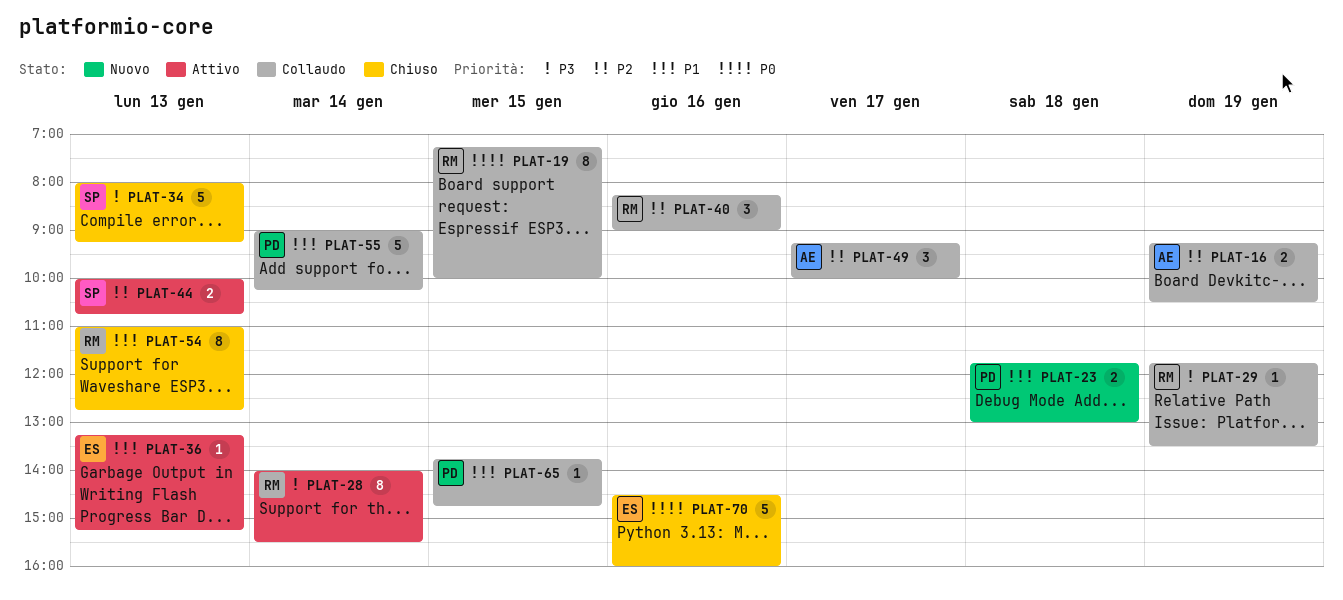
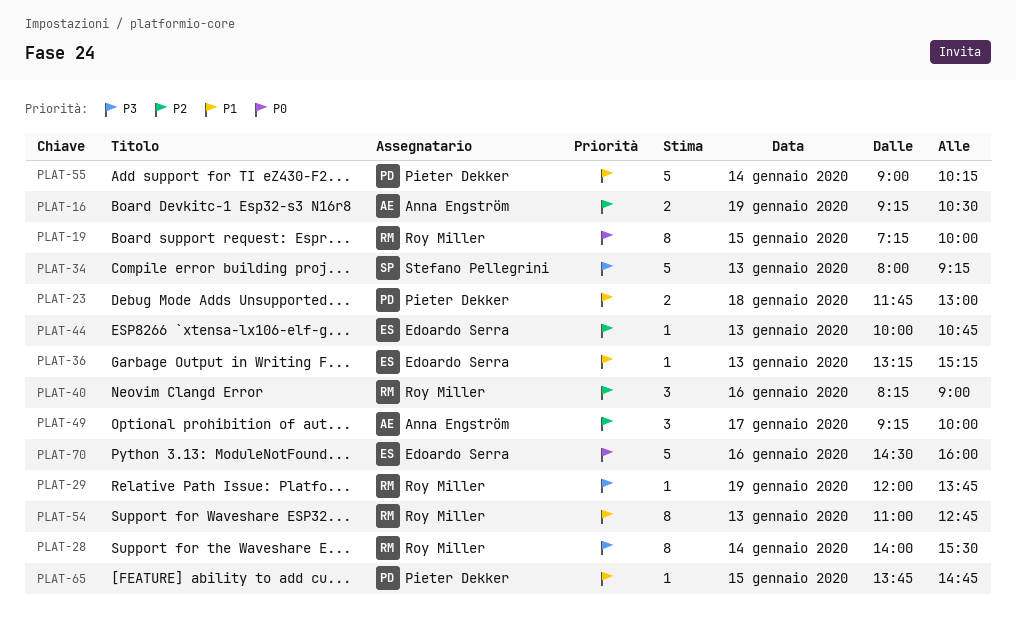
PLAT-29, begins: 11:45 -> 12:00
PLAT-29, ends: 13:30 -> 13:45
PLAT-44, owner: Stefano Pellegrini -> Edoardo Serra
PLAT-44, estimate: 2 -> 1

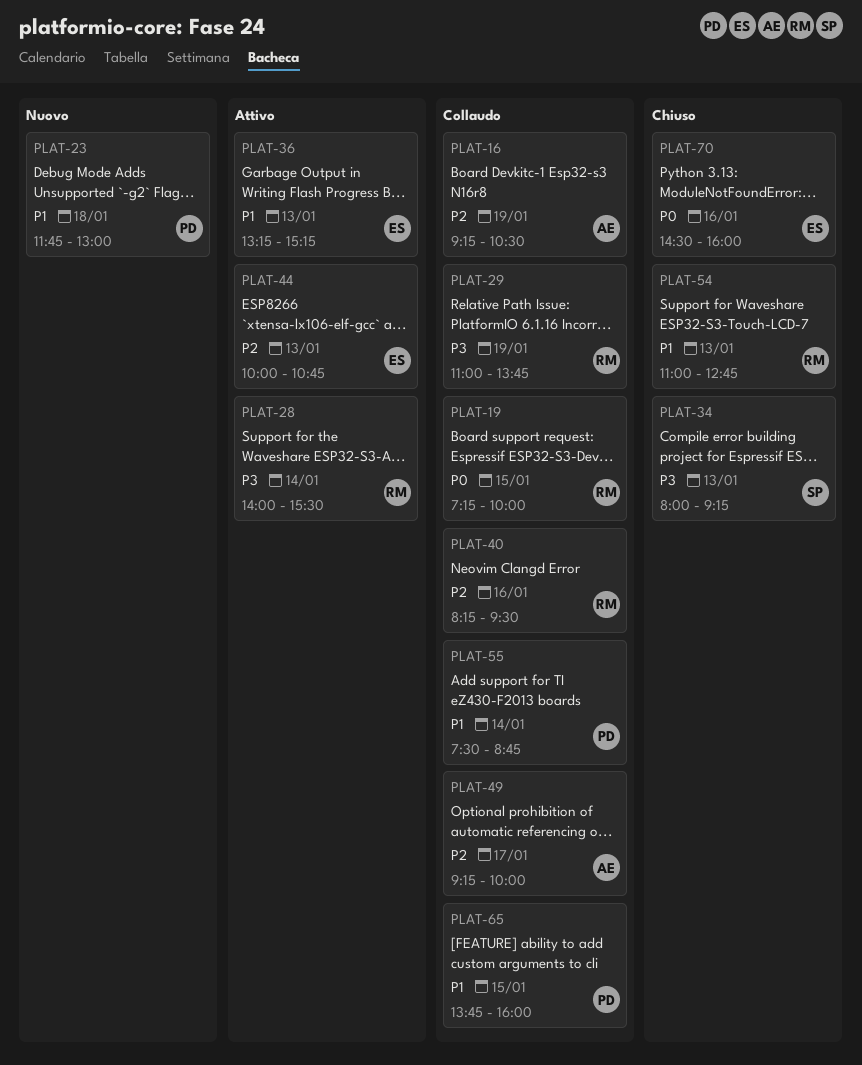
PLAT-29, begins: 12:00 -> 11:00
PLAT-40, ends: 09:00 -> 09:30
PLAT-55, begins: 09:00 -> 07:30
PLAT-55, ends: 10:15 -> 08:45
PLAT-65, ends: 14:45 -> 16:00

